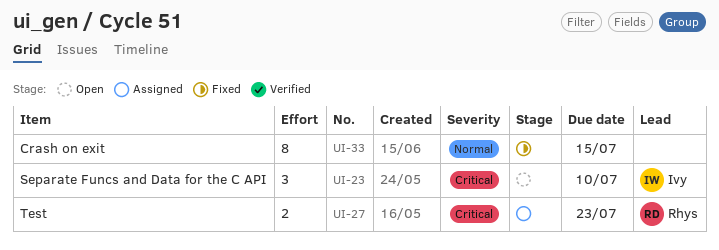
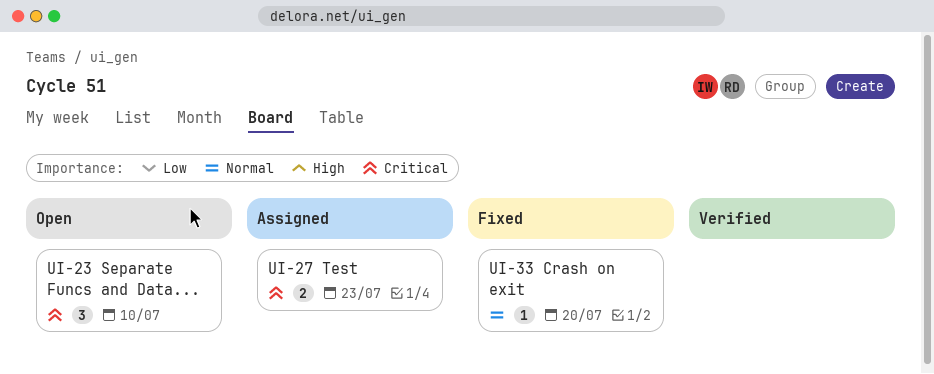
UI-33, estimate: 8 -> 1
UI-33, due: Jul 15 -> Jul 20

